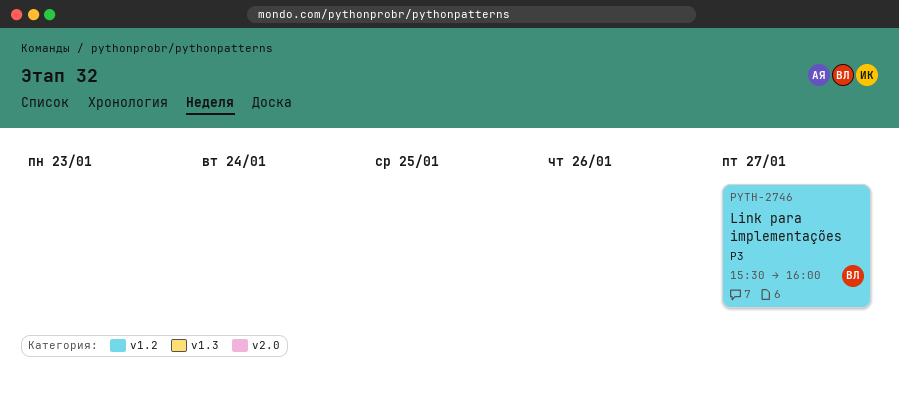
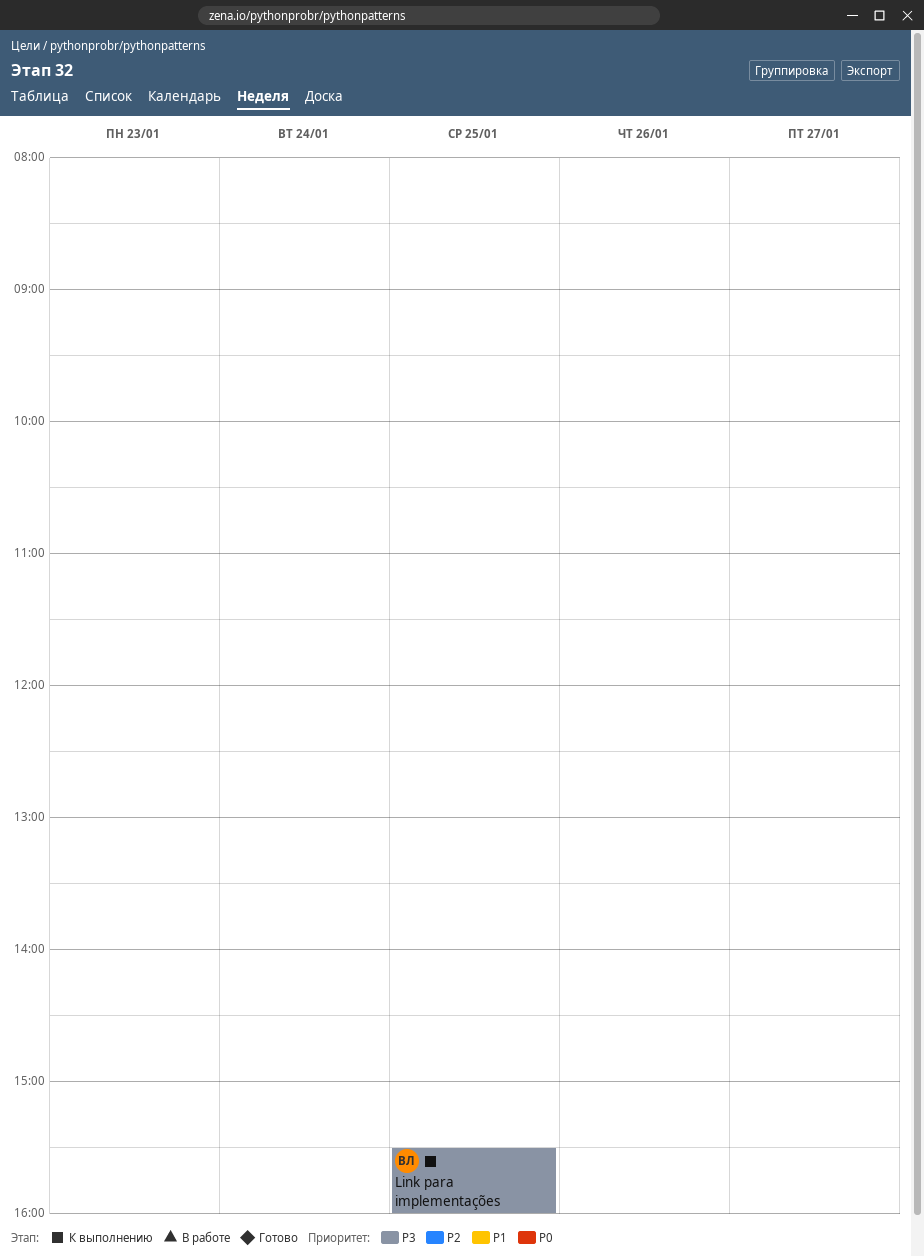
Link para implementações, day: Jan 27 -> Jan 25

